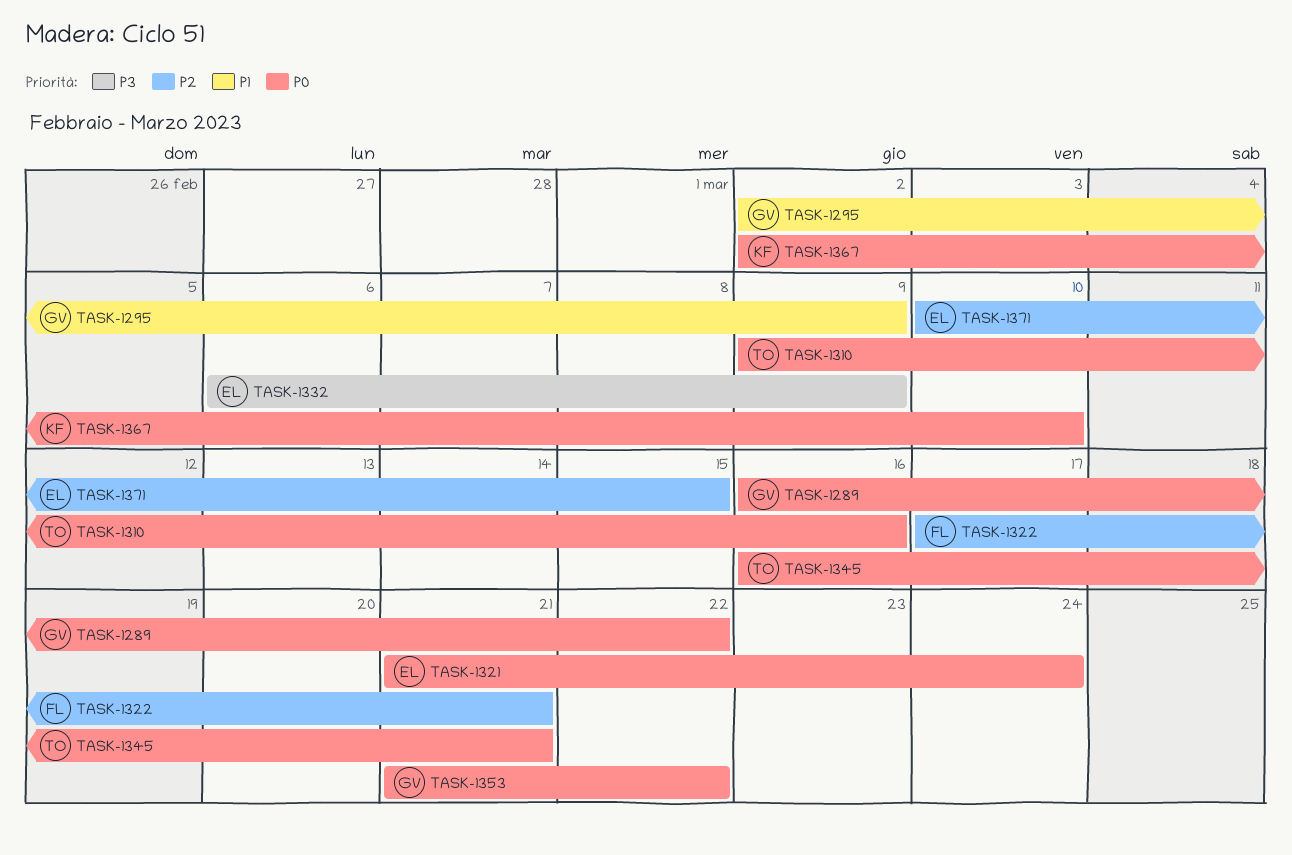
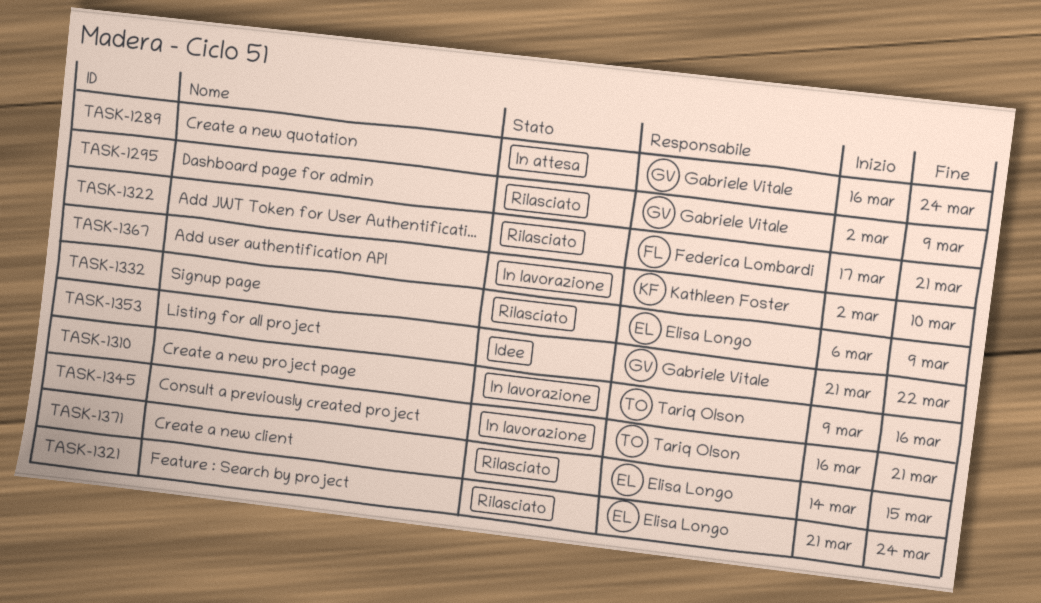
TASK-1289, due: Mar 22 -> Mar 24
TASK-1371, start: Mar 10 -> Mar 14

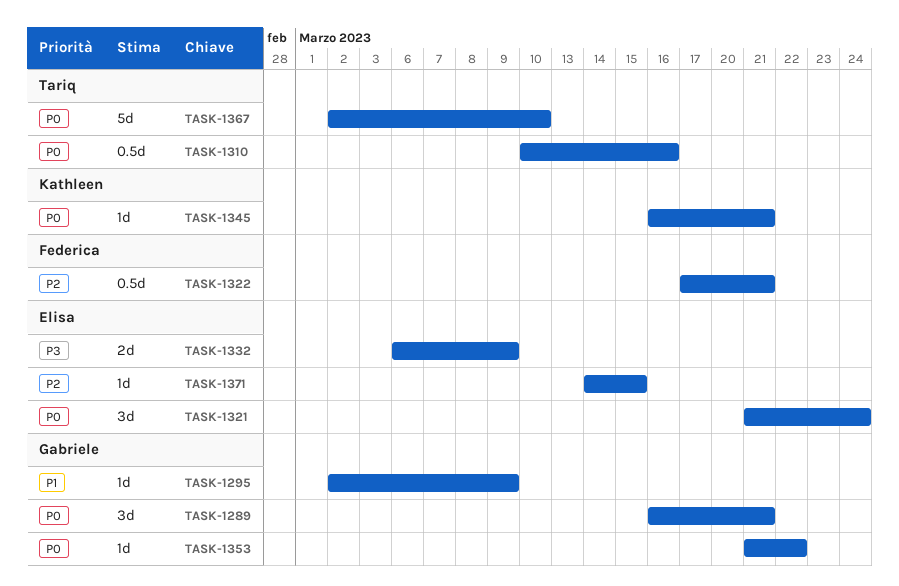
TASK-1289, due: Mar 24 -> Mar 21
TASK-1310, start: Mar 9 -> Mar 10
TASK-1345, owner: Tariq Olson -> Kathleen Foster
TASK-1367, owner: Kathleen Foster -> Tariq Olson

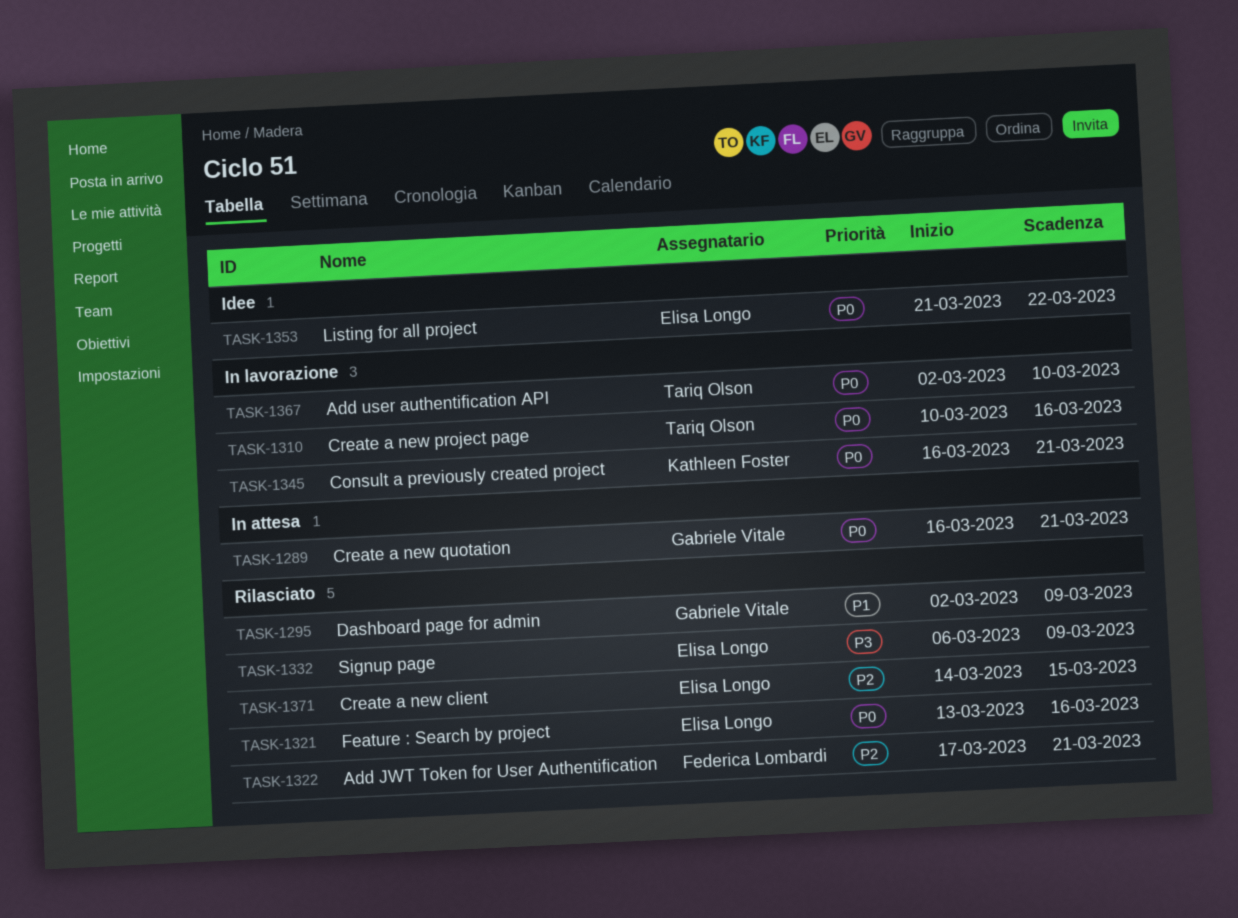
TASK-1321, start: Mar 21 -> Mar 13
TASK-1321, due: Mar 24 -> Mar 16
TASK-1353, owner: Gabriele Vitale -> Elisa Longo

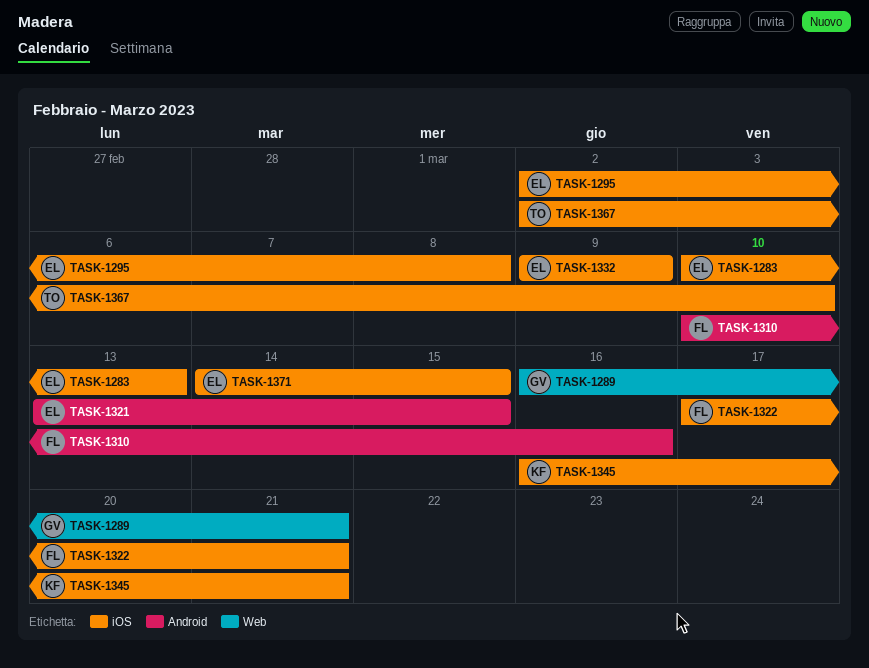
TASK-1283: none -> present
TASK-1295, owner: Gabriele Vitale -> Elisa Longo
TASK-1295, due: Mar 9 -> Mar 8
TASK-1310, owner: Tariq Olson -> Federica Lombardi
TASK-1321, due: Mar 16 -> Mar 15
TASK-1332, start: Mar 6 -> Mar 9
TASK-1353: present -> none

